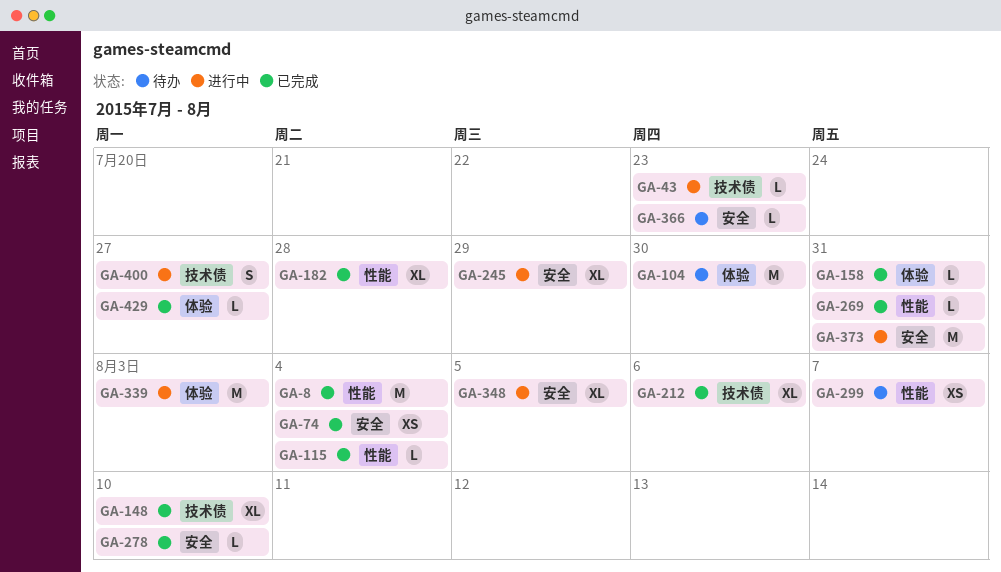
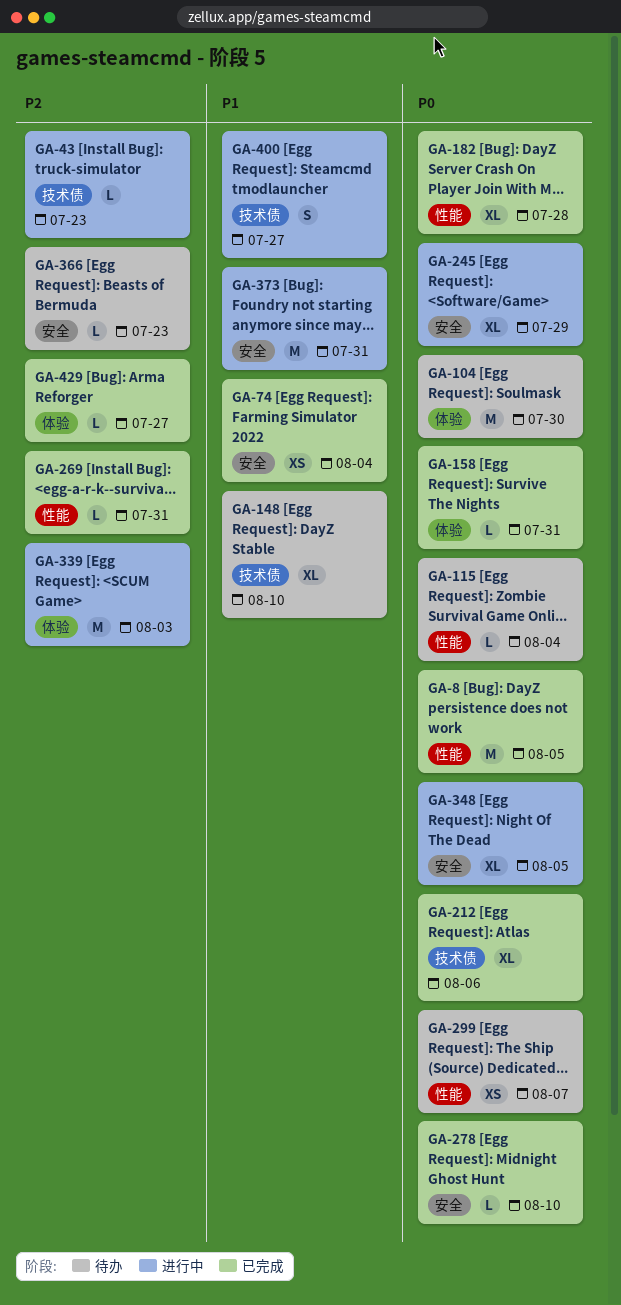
GA-8, due: Aug 4 -> Aug 5
GA-115, status: 已完成 -> 待办
GA-148, status: 已完成 -> 待办

